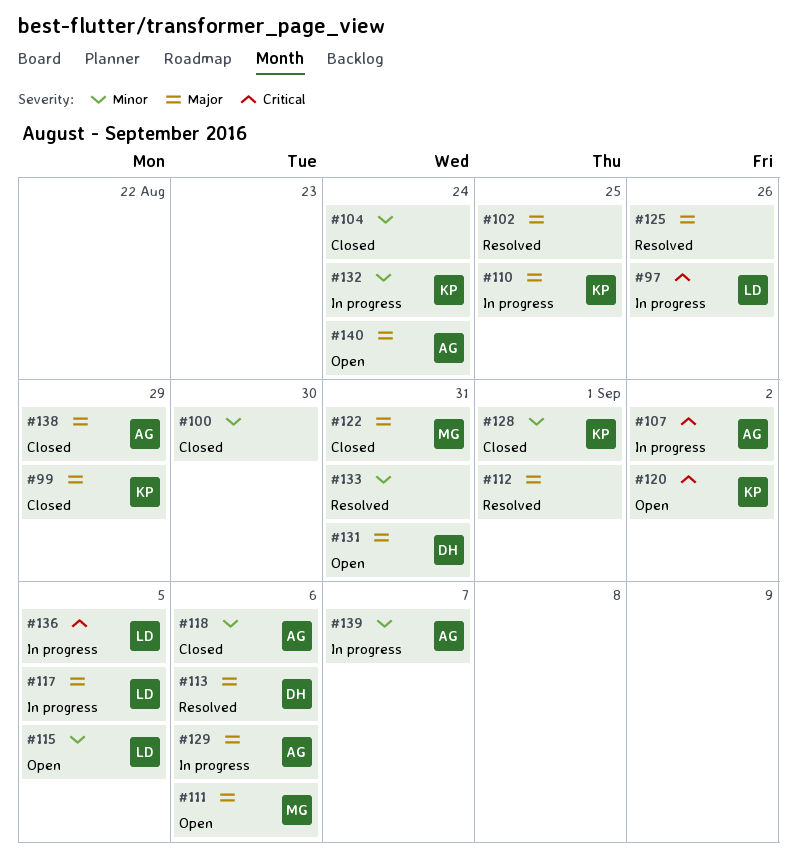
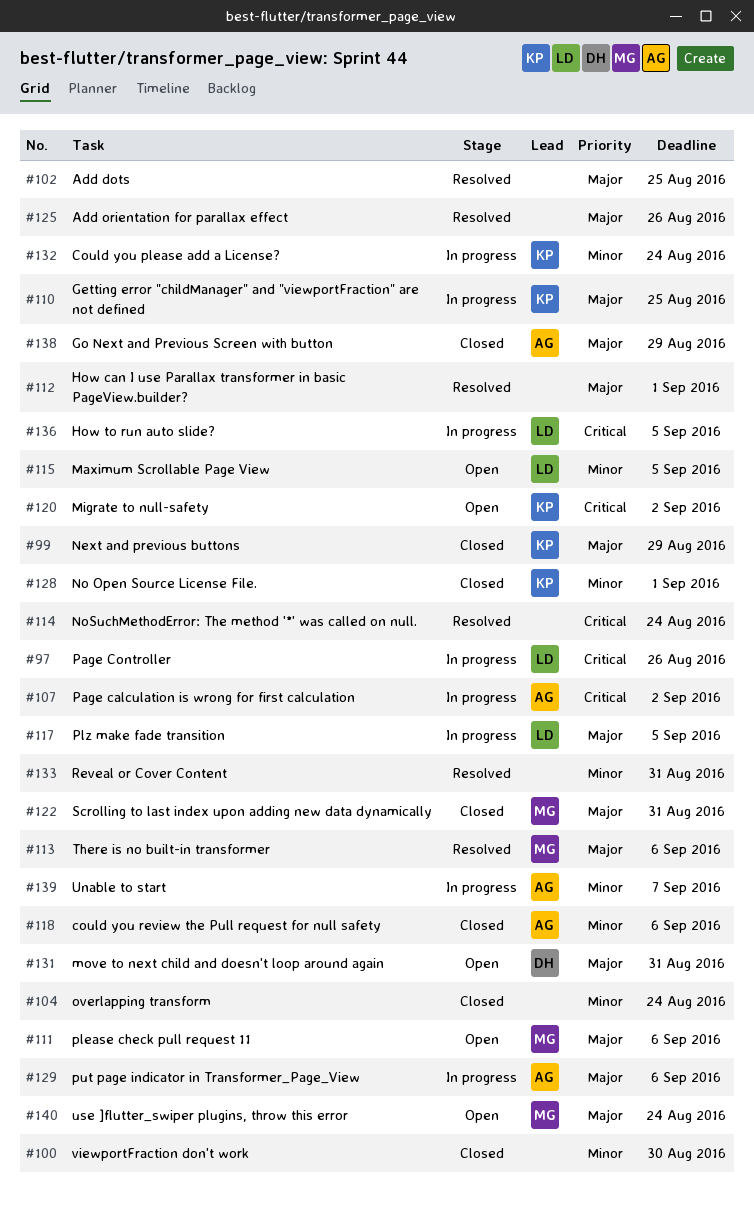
#113, owner: DH -> MG
#114: none -> present
#140, owner: AG -> MG

